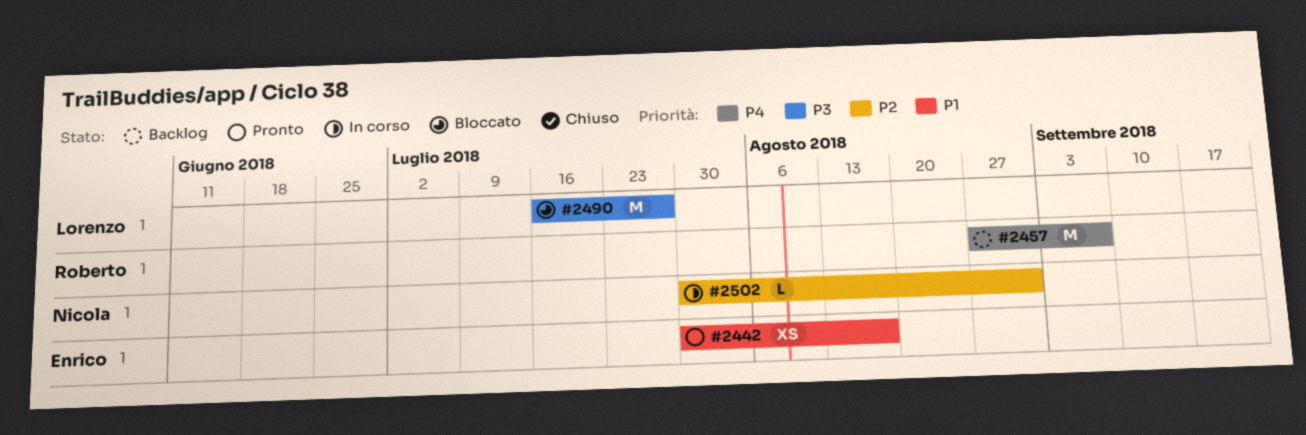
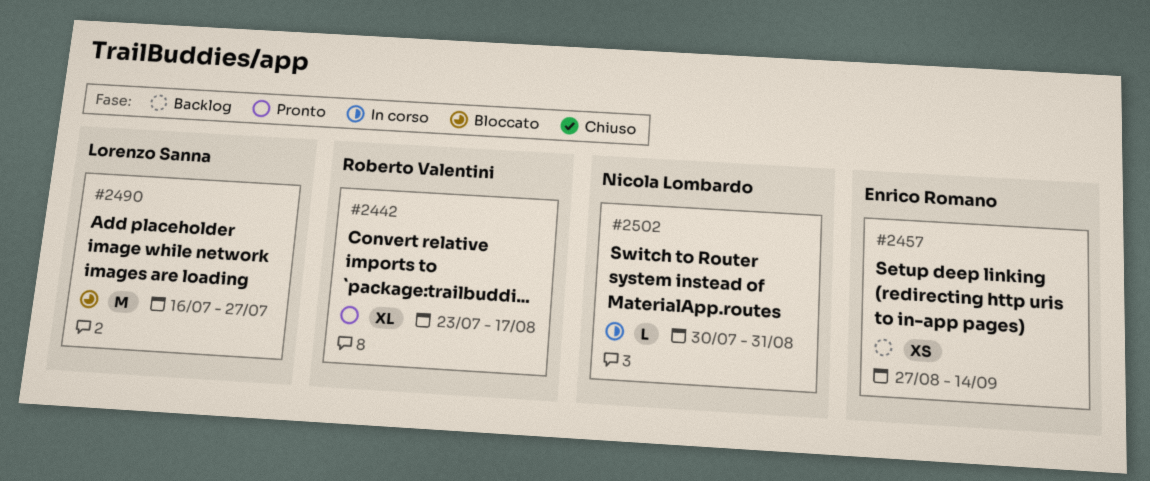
#2442, owner: Enrico Romano -> Roberto Valentini
#2442, estimate: XS -> XL
#2442, start: Jul 30 -> Jul 23
#2457, owner: Roberto Valentini -> Enrico Romano
#2457, estimate: M -> XS
#2457, due: Sep 7 -> Sep 14

